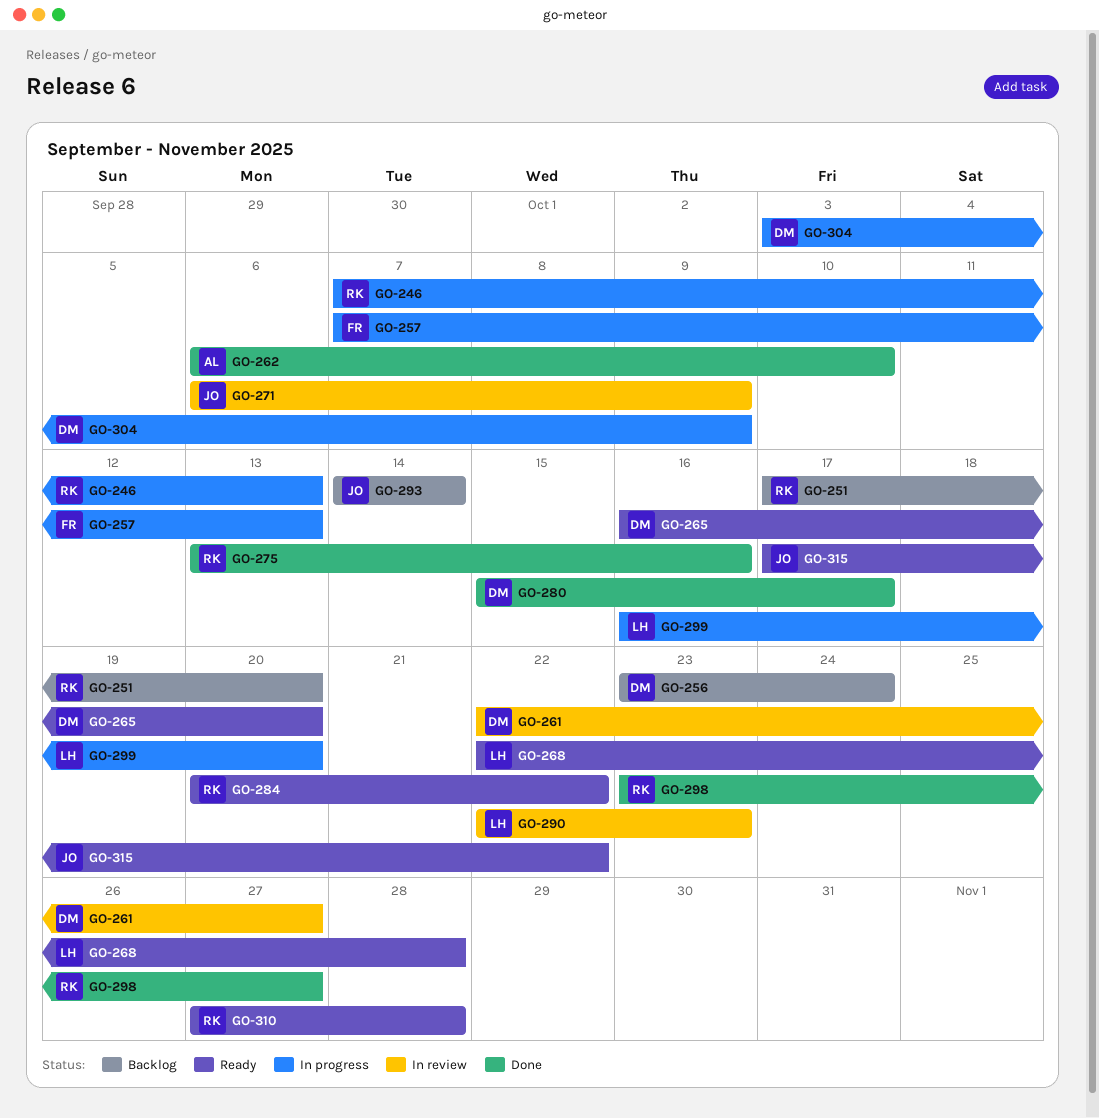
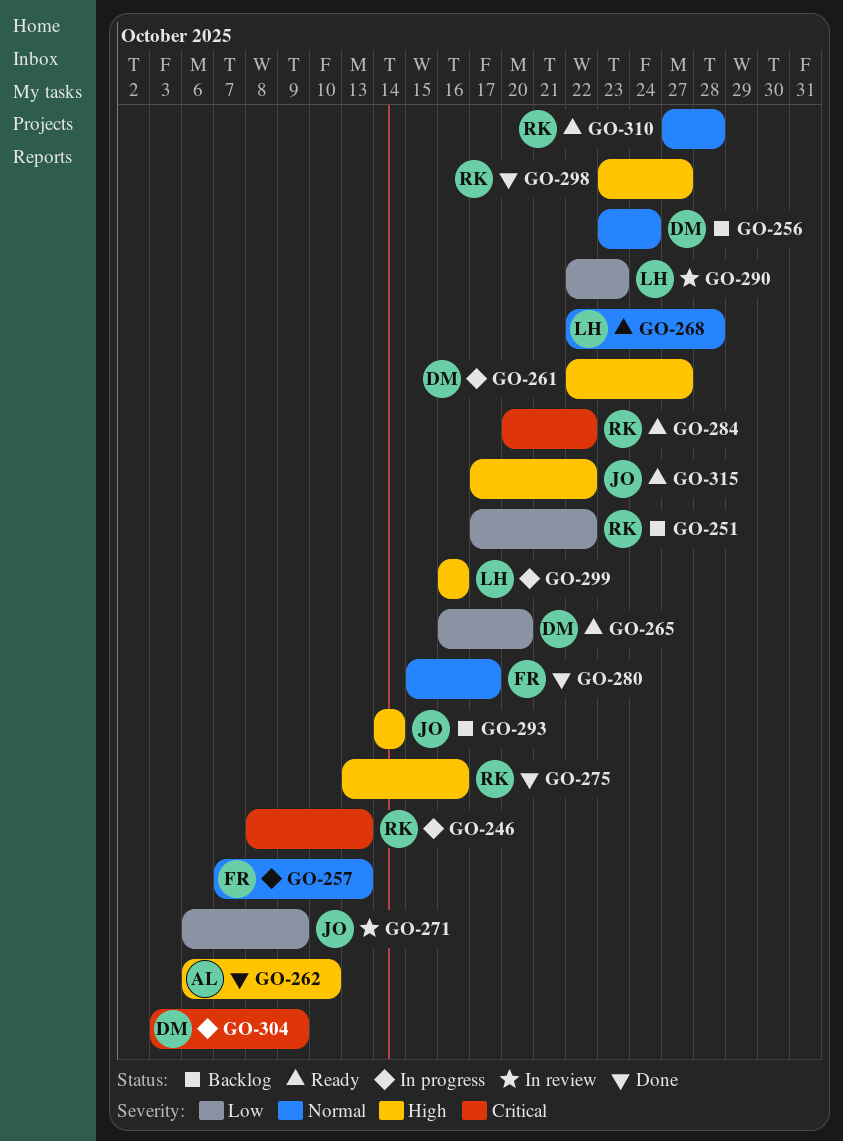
GO-246, start: Oct 7 -> Oct 8
GO-251, due: Oct 20 -> Oct 22
GO-261, status: In review -> In progress
GO-280, owner: DM -> FR
GO-299, due: Oct 20 -> Oct 16

